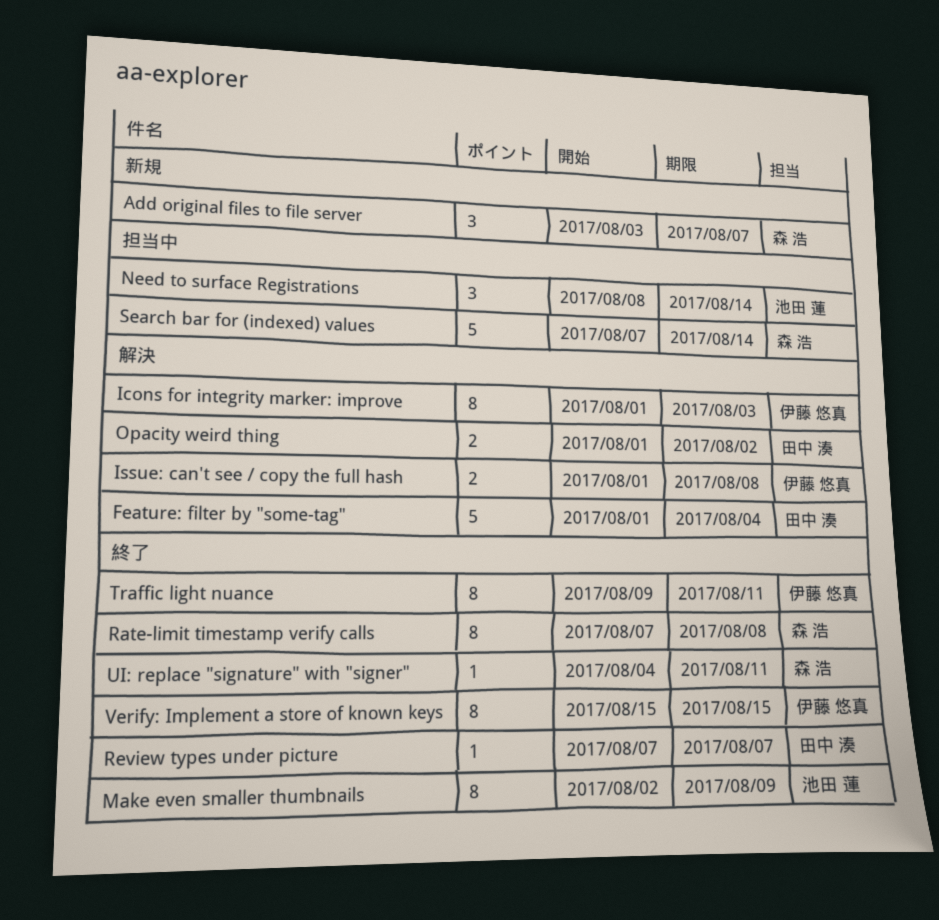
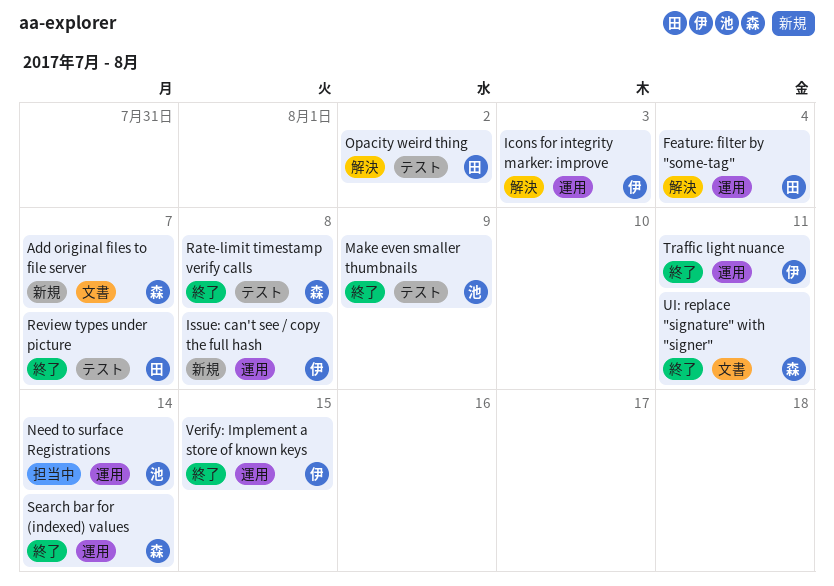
Issue: can't see / copy the full hash, status: 解決 -> 新規
Search bar for (indexed) values, status: 担当中 -> 終了

